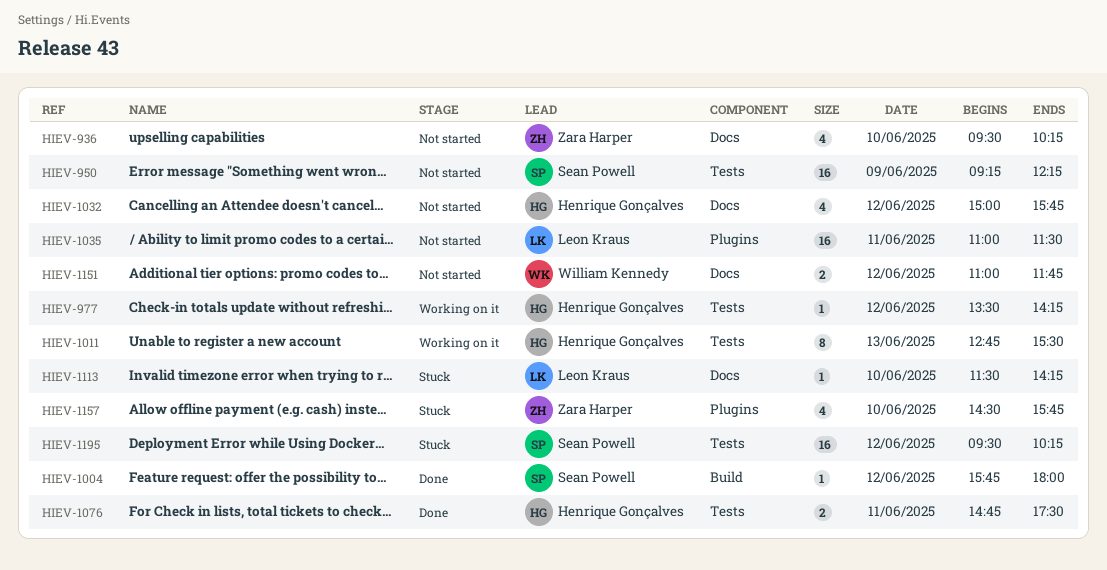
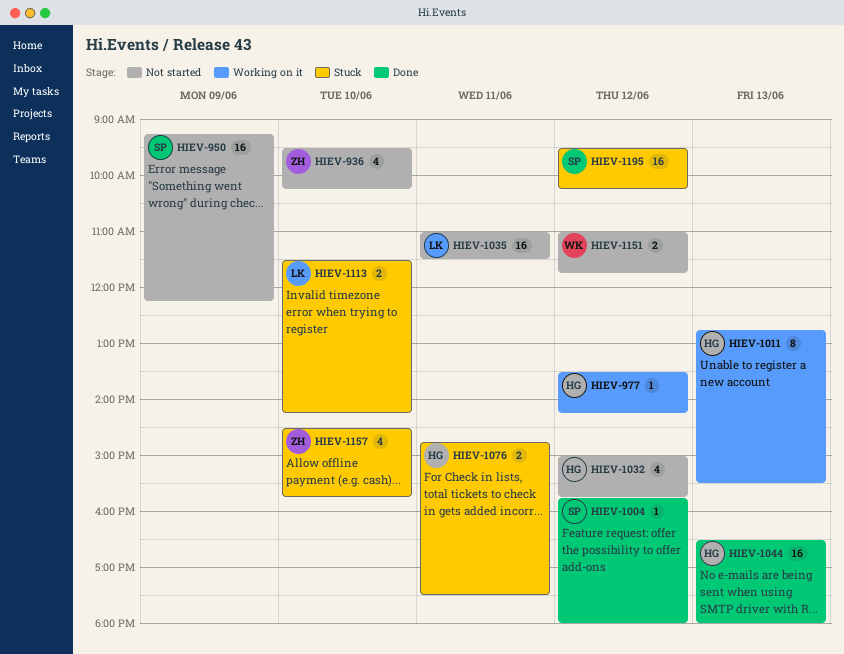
HIEV-1044: none -> present
HIEV-1076, status: Done -> Stuck
HIEV-1113, estimate: 1 -> 2

